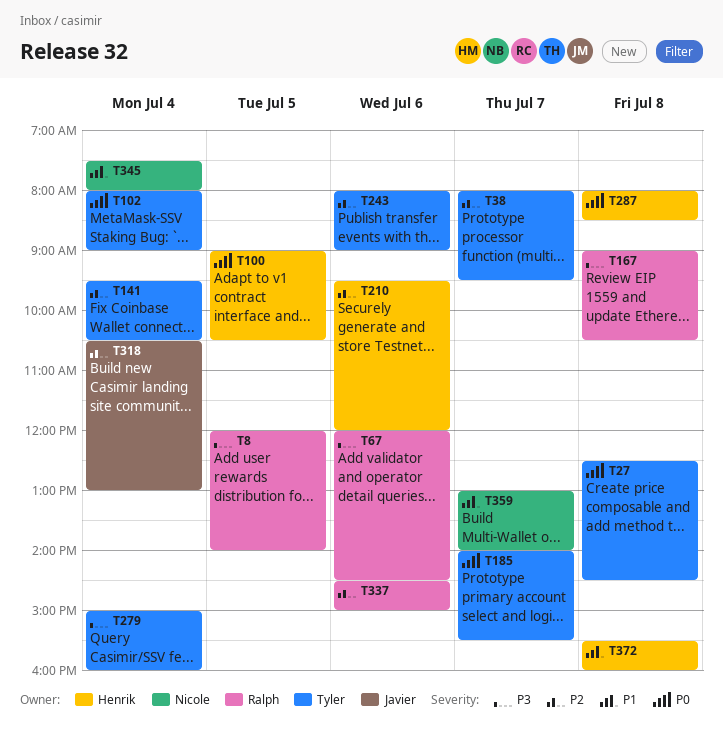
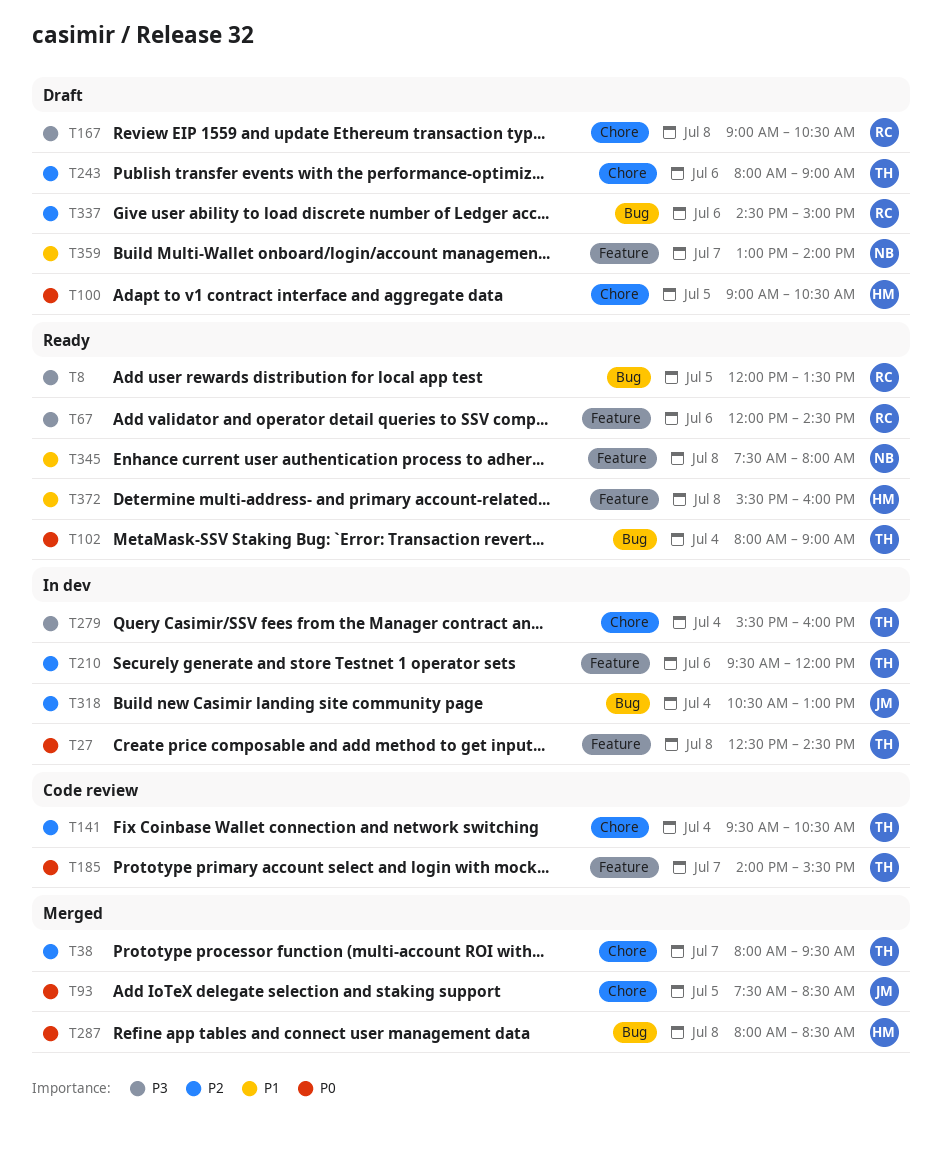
T8, ends: 14:00 -> 13:30
T93: none -> present
T210, owner: Henrik -> Tyler
T279, begins: 15:00 -> 15:30
T345, day: Jul 4 -> Jul 8

